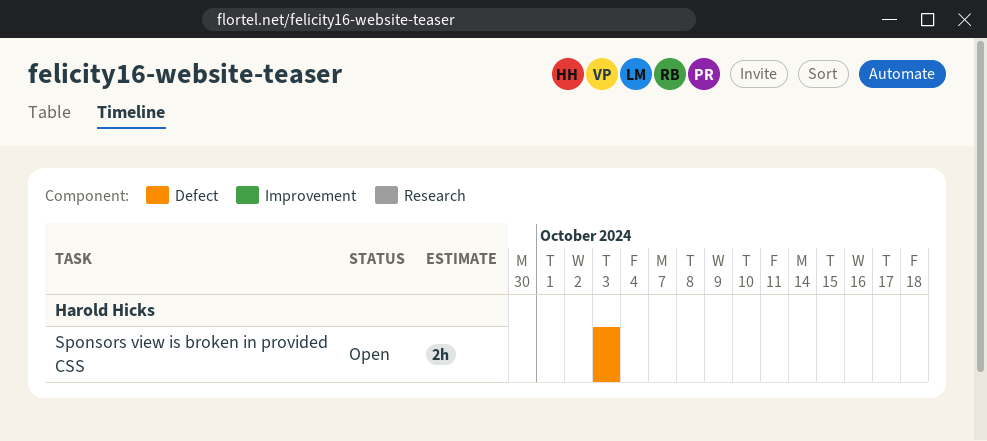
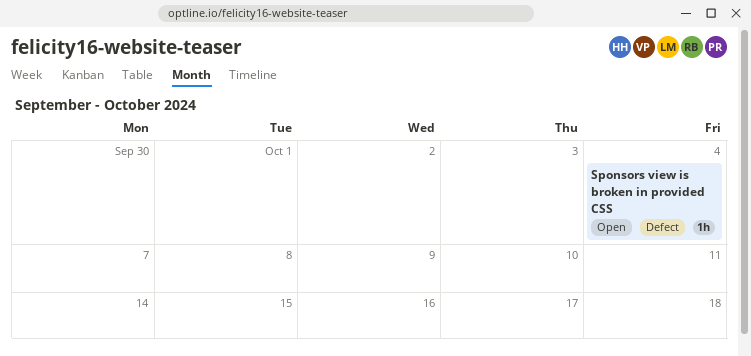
Sponsors view is broken in provided CSS, estimate: 2h -> 1h
Sponsors view is broken in provided CSS, due: Oct 3 -> Oct 4

